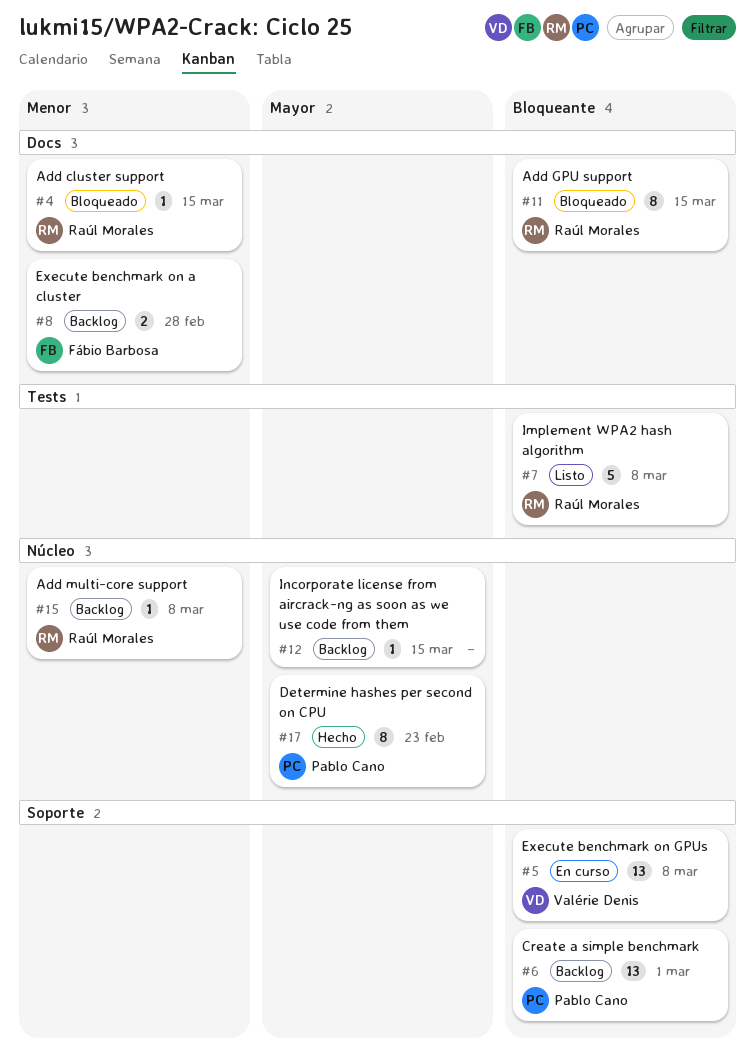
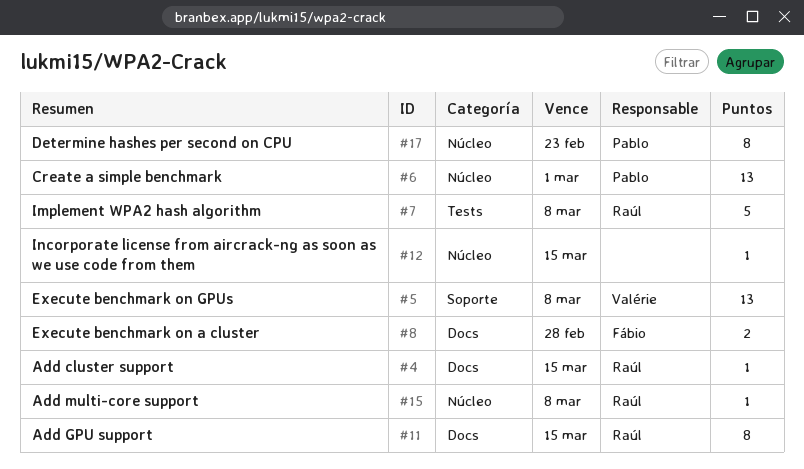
#6, label: Soporte -> Núcleo

